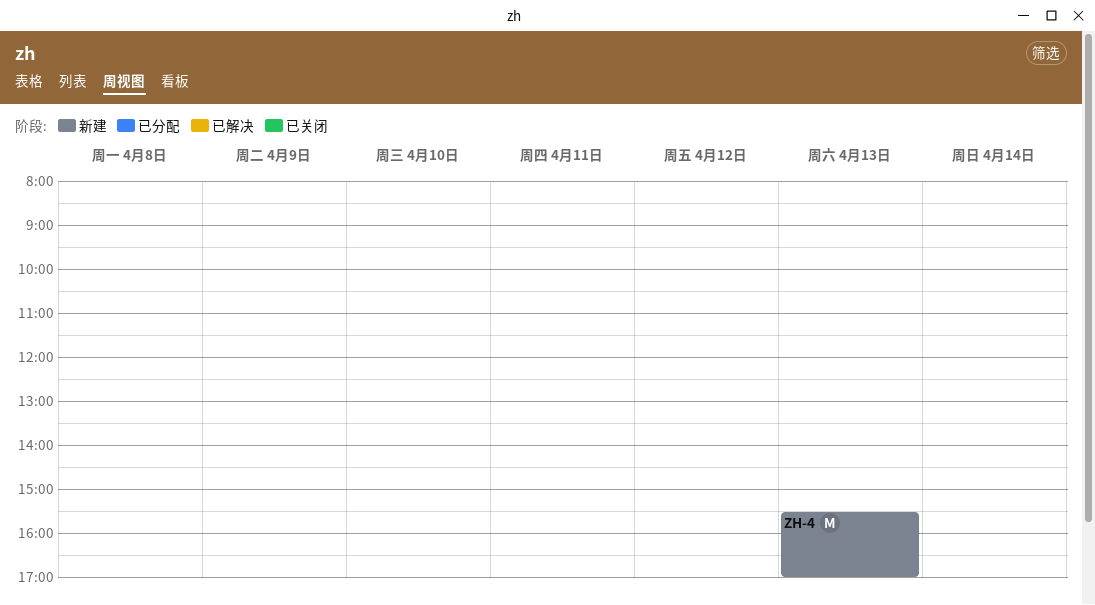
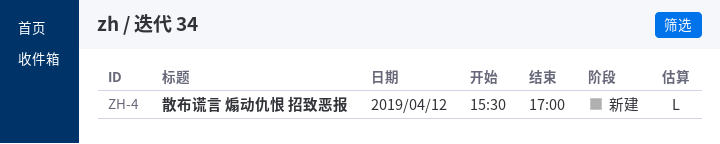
ZH-4, estimate: M -> L
ZH-4, day: Apr 13 -> Apr 12

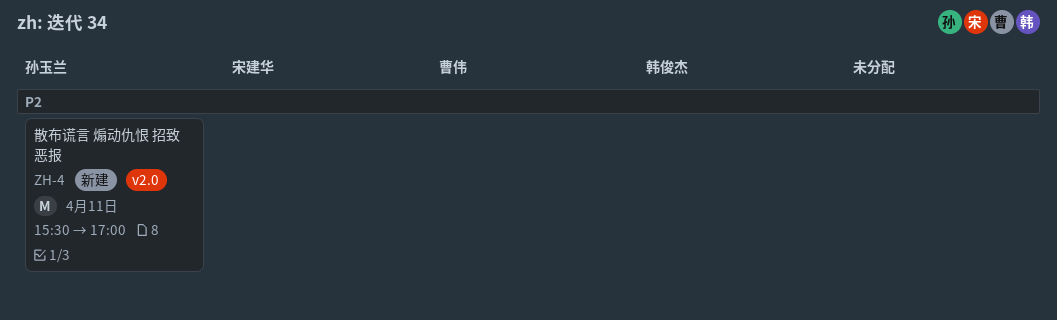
ZH-4, estimate: L -> M
ZH-4, day: Apr 12 -> Apr 11

